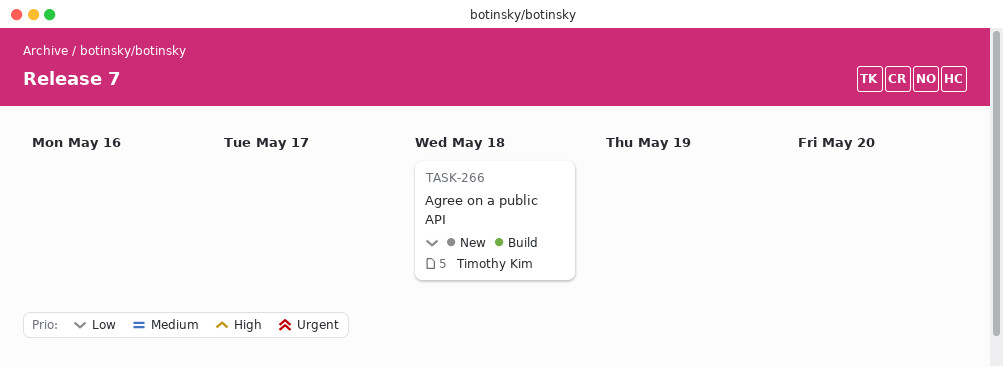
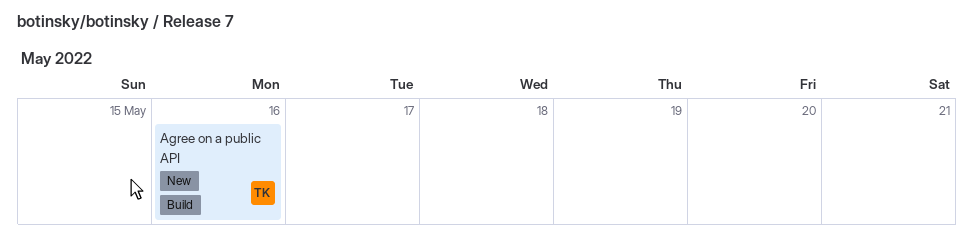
Agree on a public API, due: May 18 -> May 16

